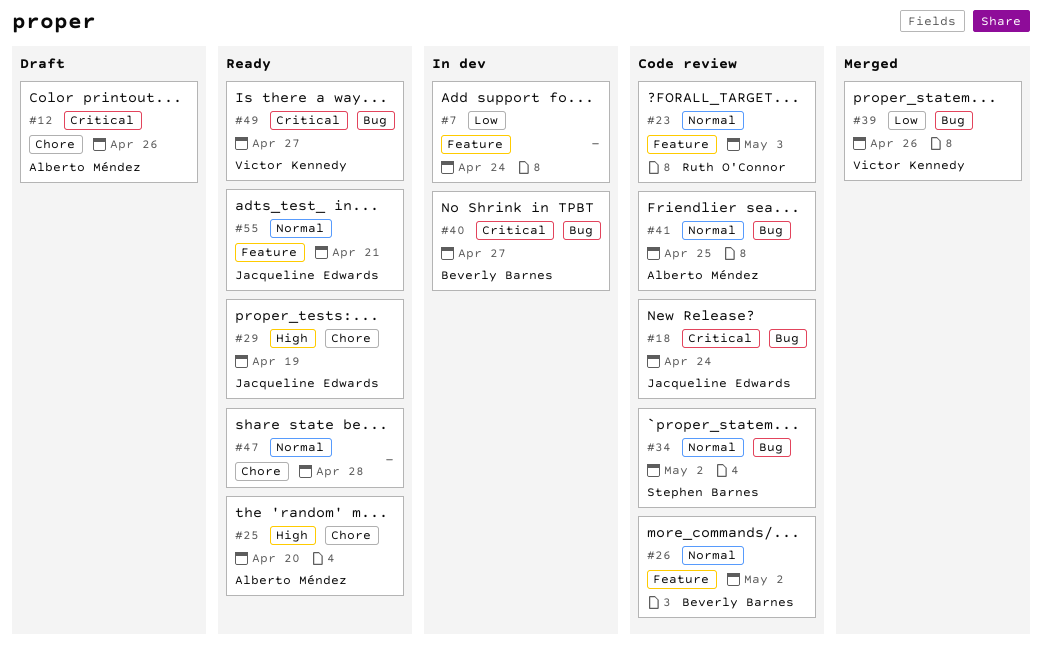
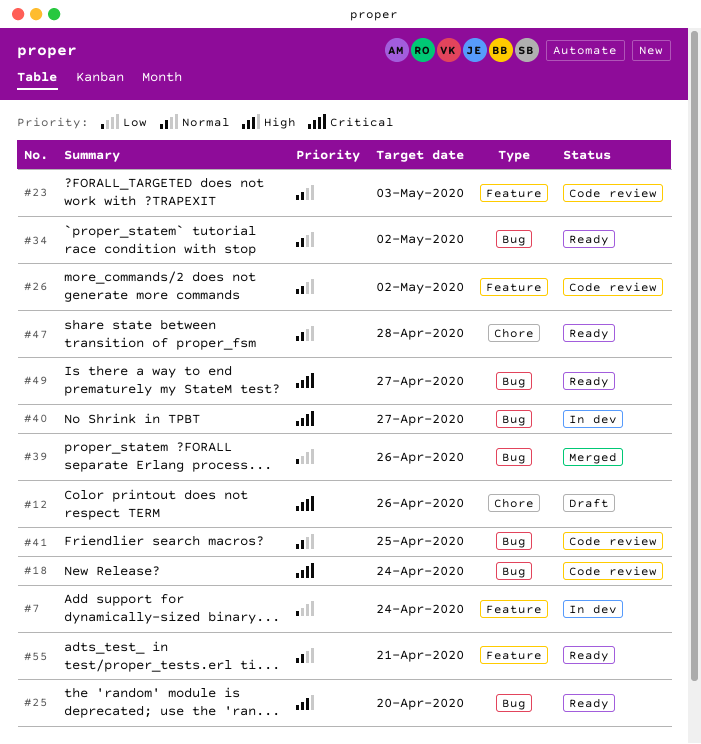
#25, label: Chore -> Bug
#29: present -> none
#34, status: Code review -> Ready

